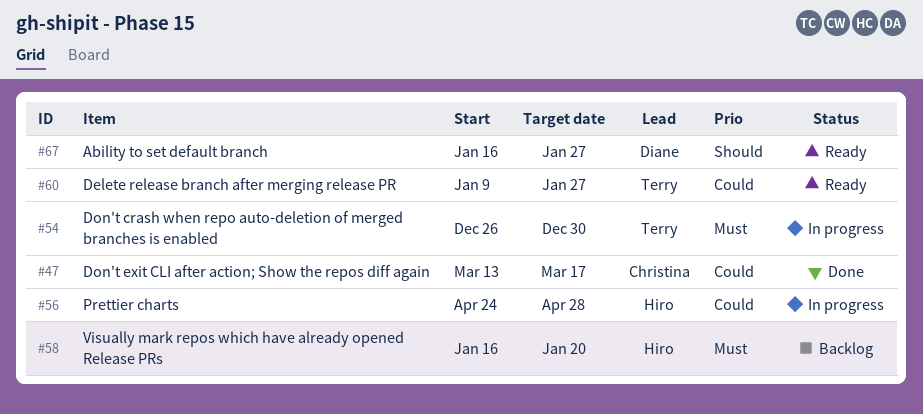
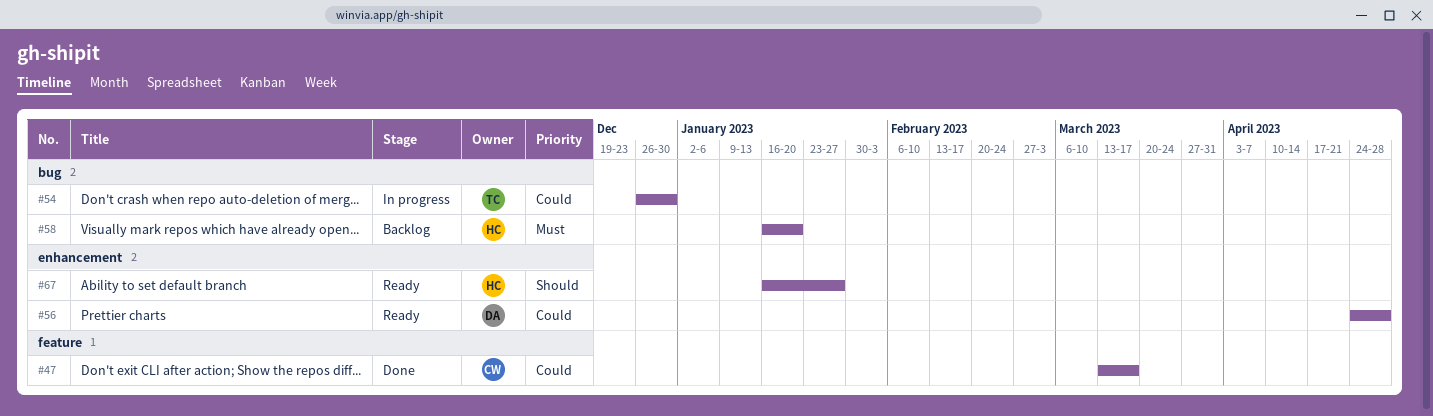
#54, priority: Must -> Could
#56, status: In progress -> Ready
#56, owner: Hiro -> Diane
#60: present -> none
#67, owner: Diane -> Hiro

